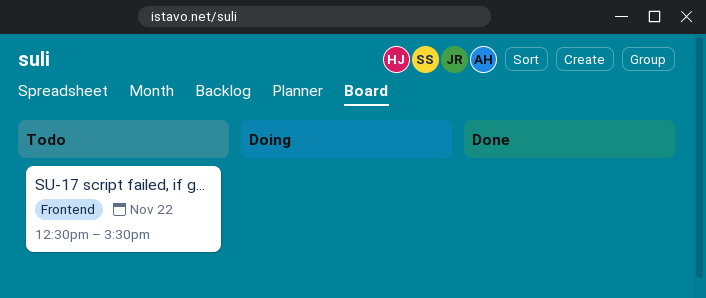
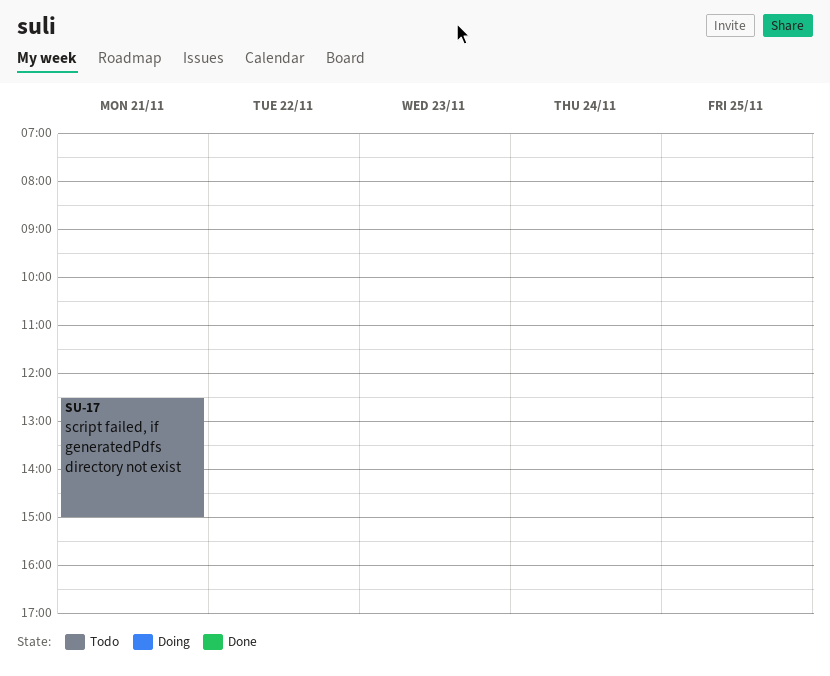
SU-17, day: Nov 22 -> Nov 21
SU-17, ends: 15:30 -> 15:00

